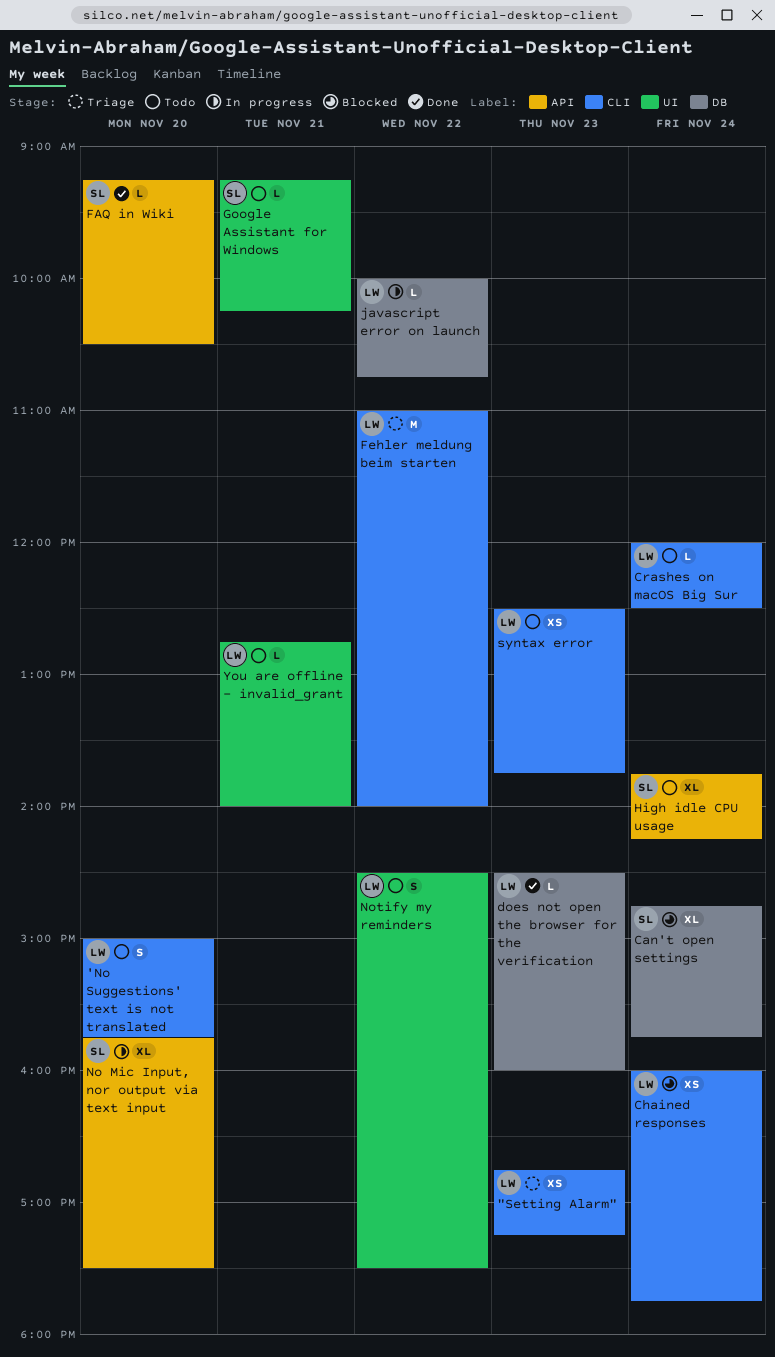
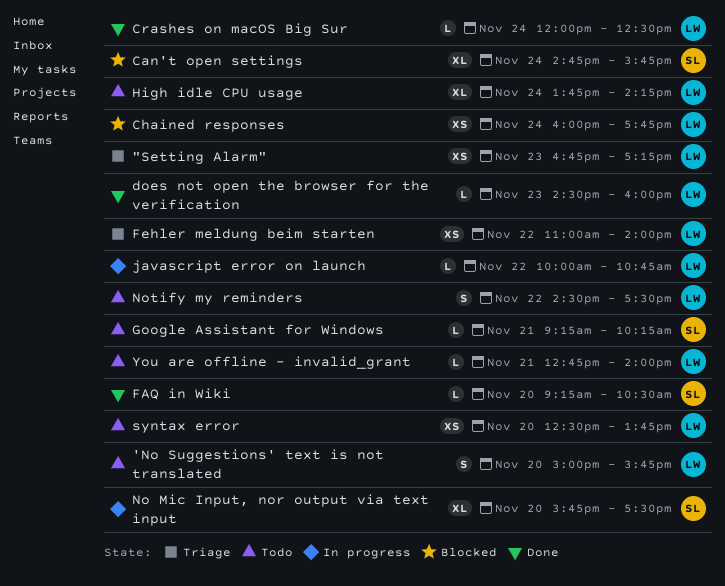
Crashes on macOS Big Sur, status: Todo -> Done
Fehler meldung beim starten, estimate: M -> XS
High idle CPU usage, owner: SL -> LW
syntax error, day: Nov 23 -> Nov 20

